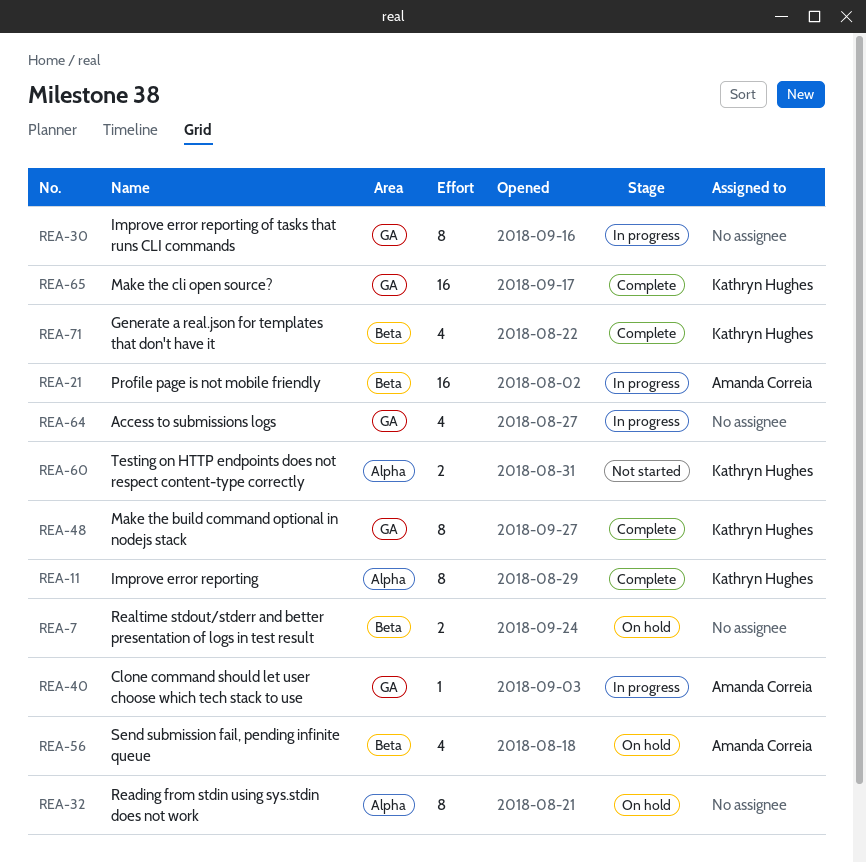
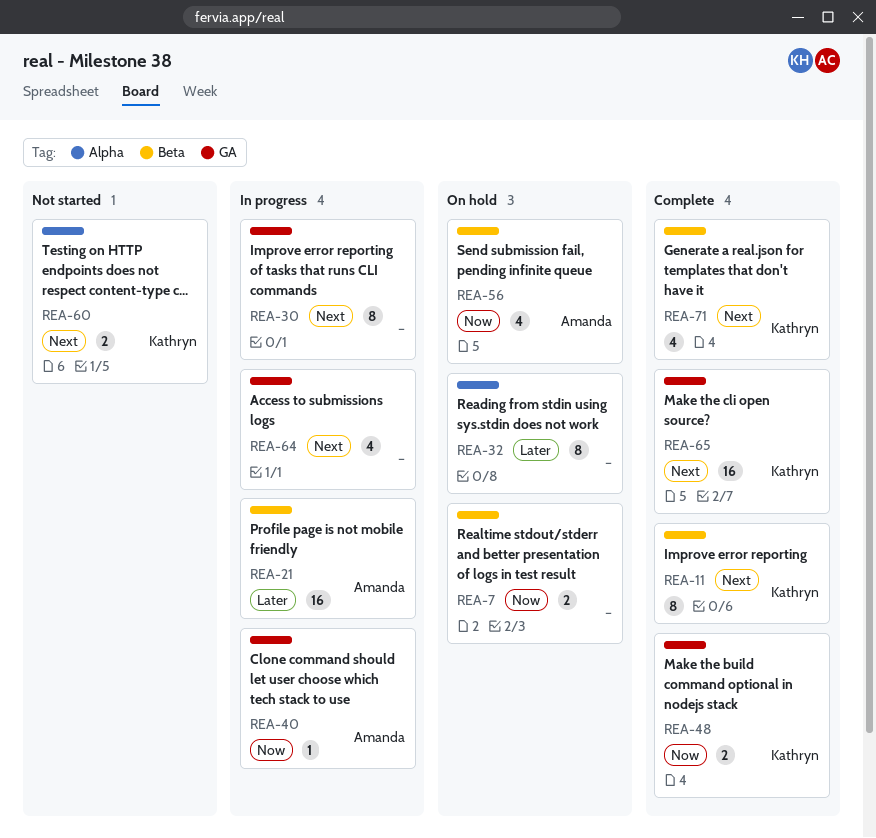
REA-11, label: Alpha -> Beta
REA-48, estimate: 8 -> 2

